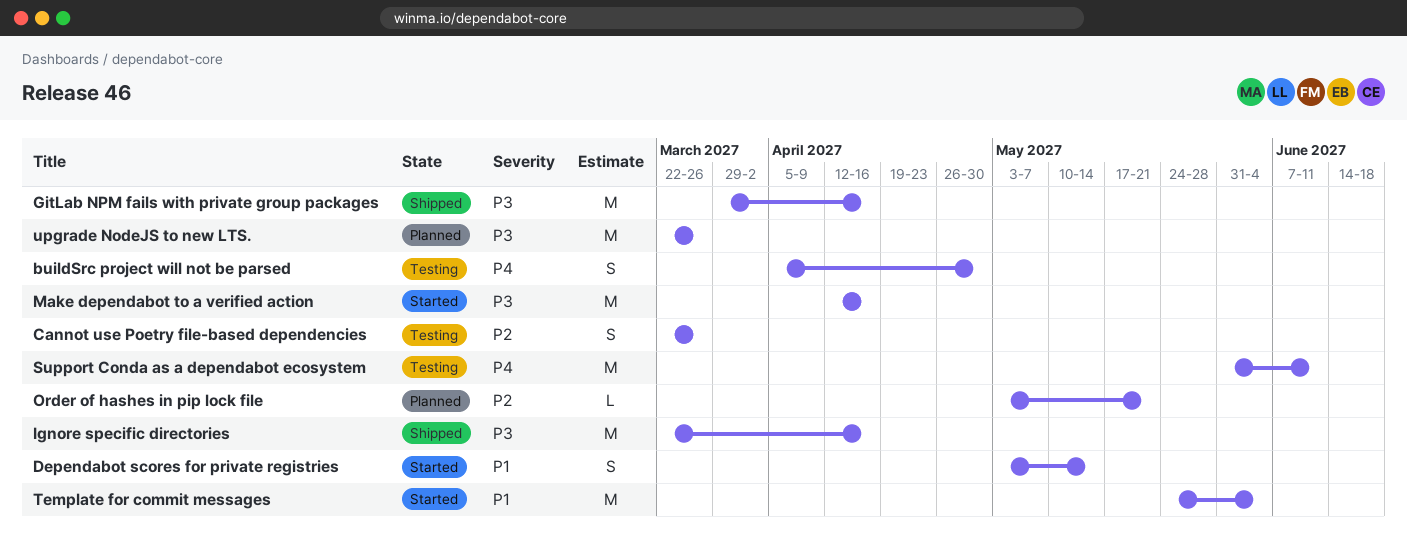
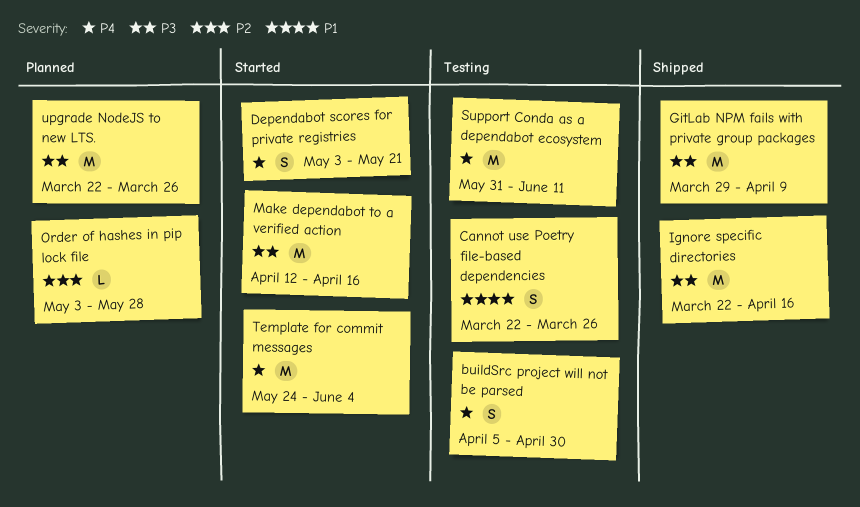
Cannot use Poetry file-based dependencies, priority: P2 -> P1
Dependabot scores for private registries, priority: P1 -> P4
Dependabot scores for private registries, due: May 14 -> May 21
GitLab NPM fails with private group packages, due: Apr 16 -> Apr 9
Order of hashes in pip lock file, due: May 21 -> May 28
Template for commit messages, priority: P1 -> P4

